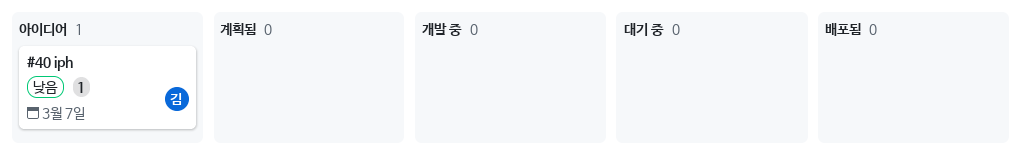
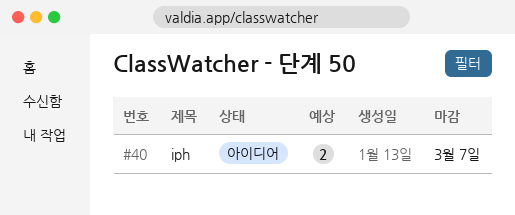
#40, estimate: 1 -> 2

